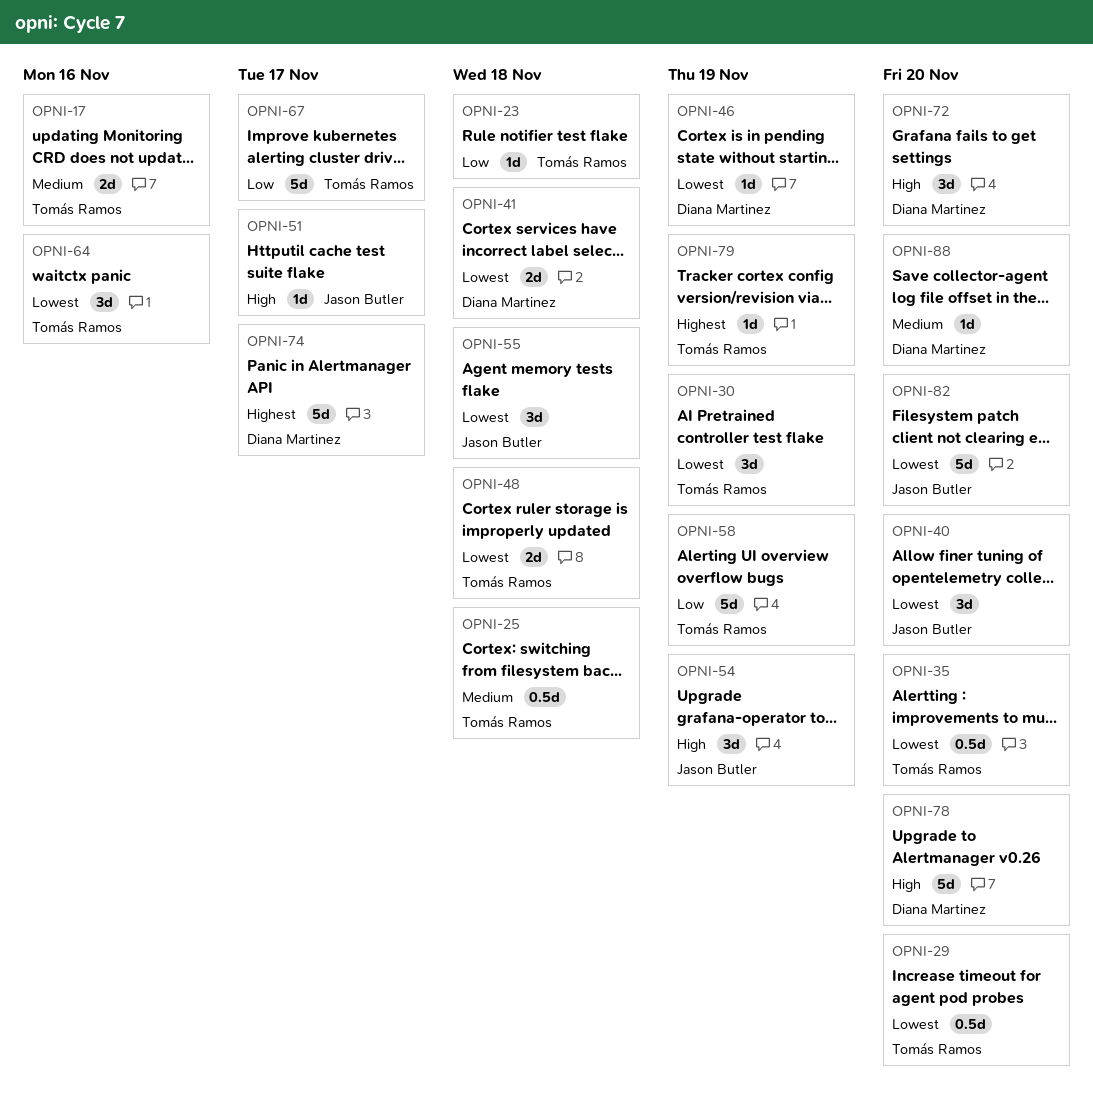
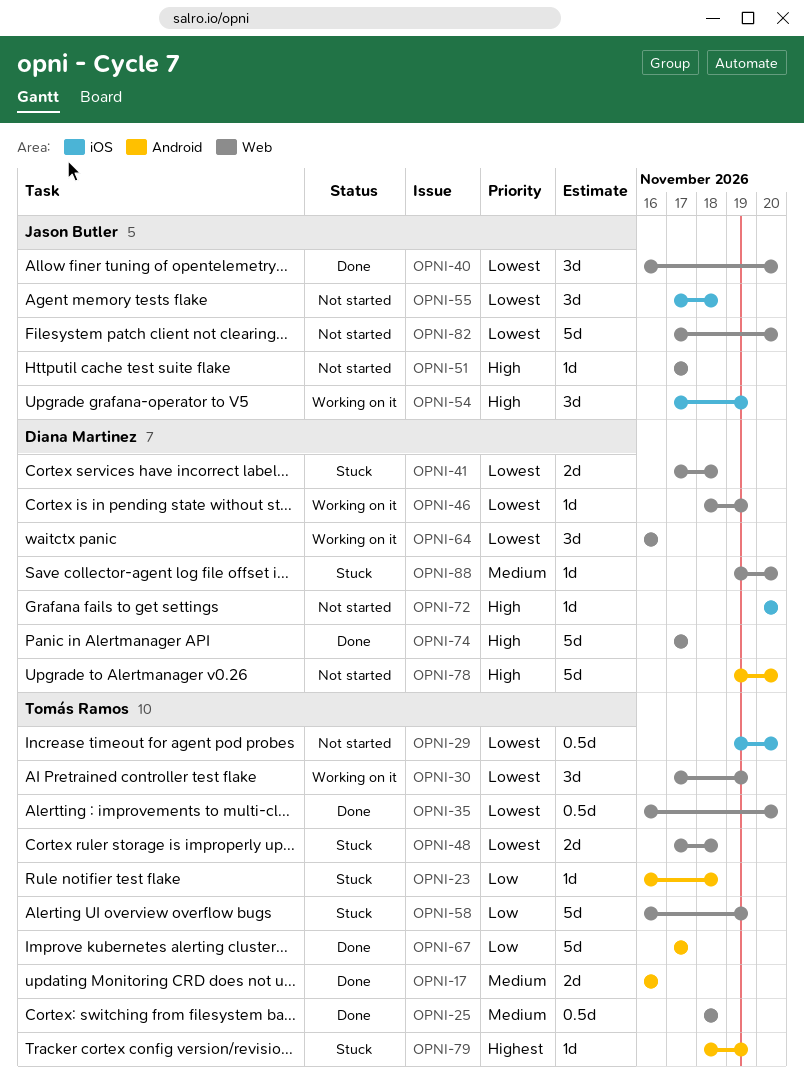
OPNI-64, owner: Tomás Ramos -> Diana Martinez
OPNI-72, estimate: 3d -> 1d
OPNI-74, priority: Highest -> High

